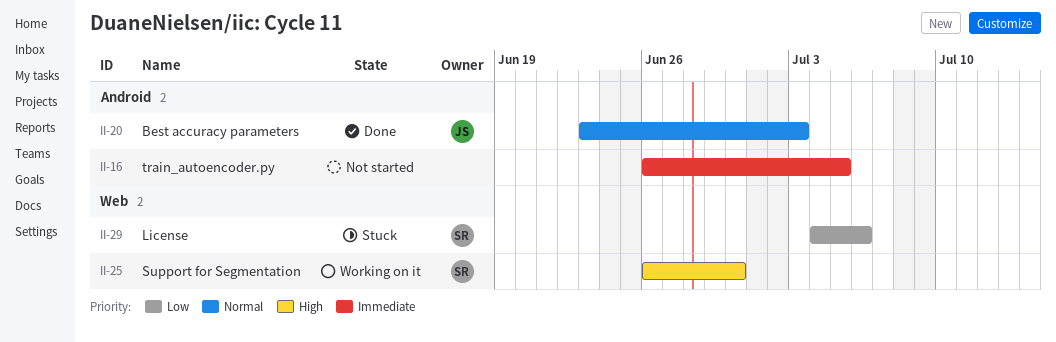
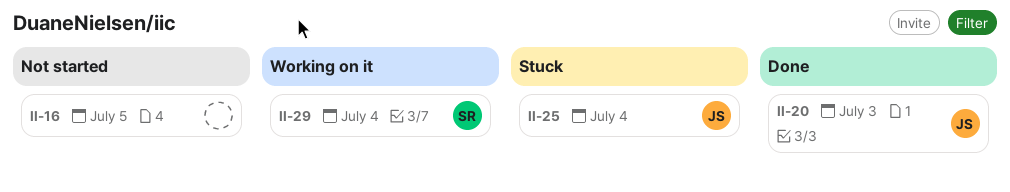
II-25, status: Working on it -> Stuck
II-25, owner: SR -> JS
II-25, due: Jun 30 -> Jul 4
II-29, status: Stuck -> Working on it
II-29, due: Jul 6 -> Jul 4

